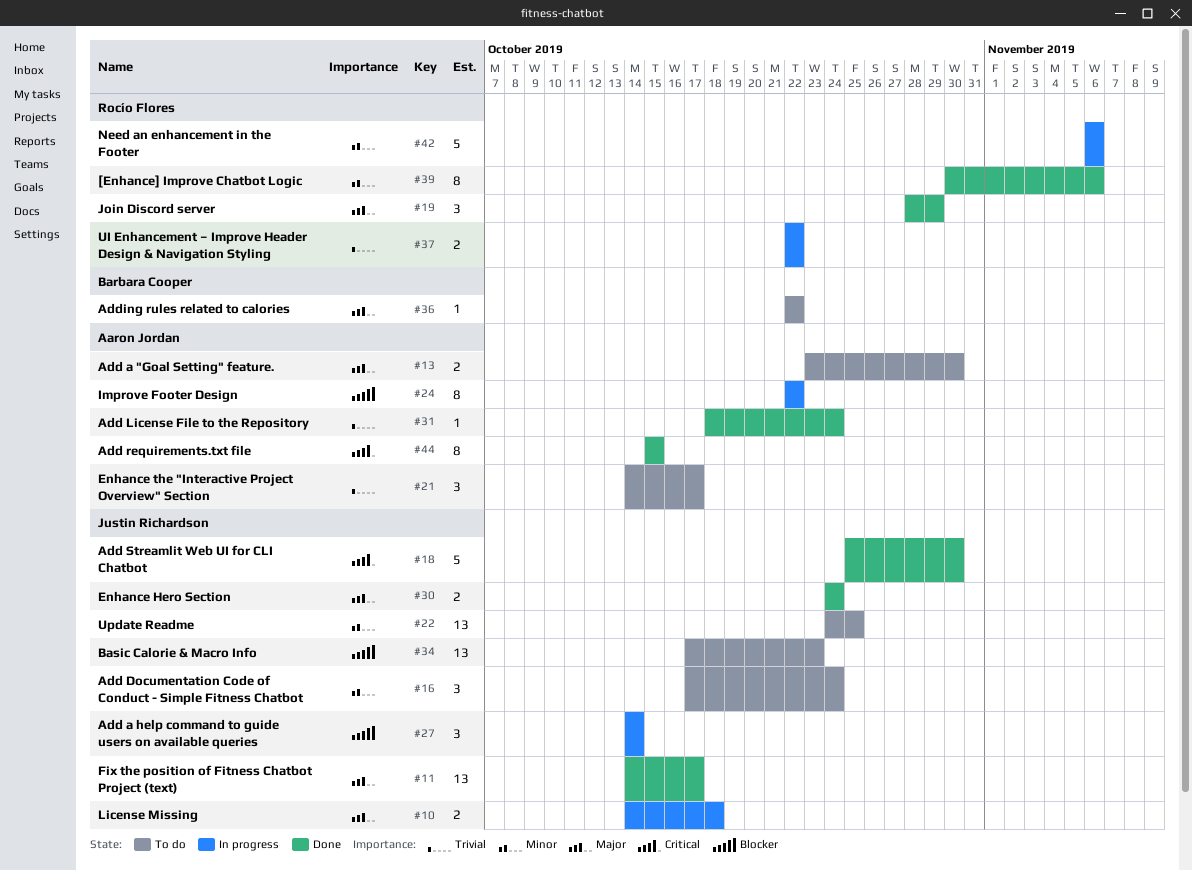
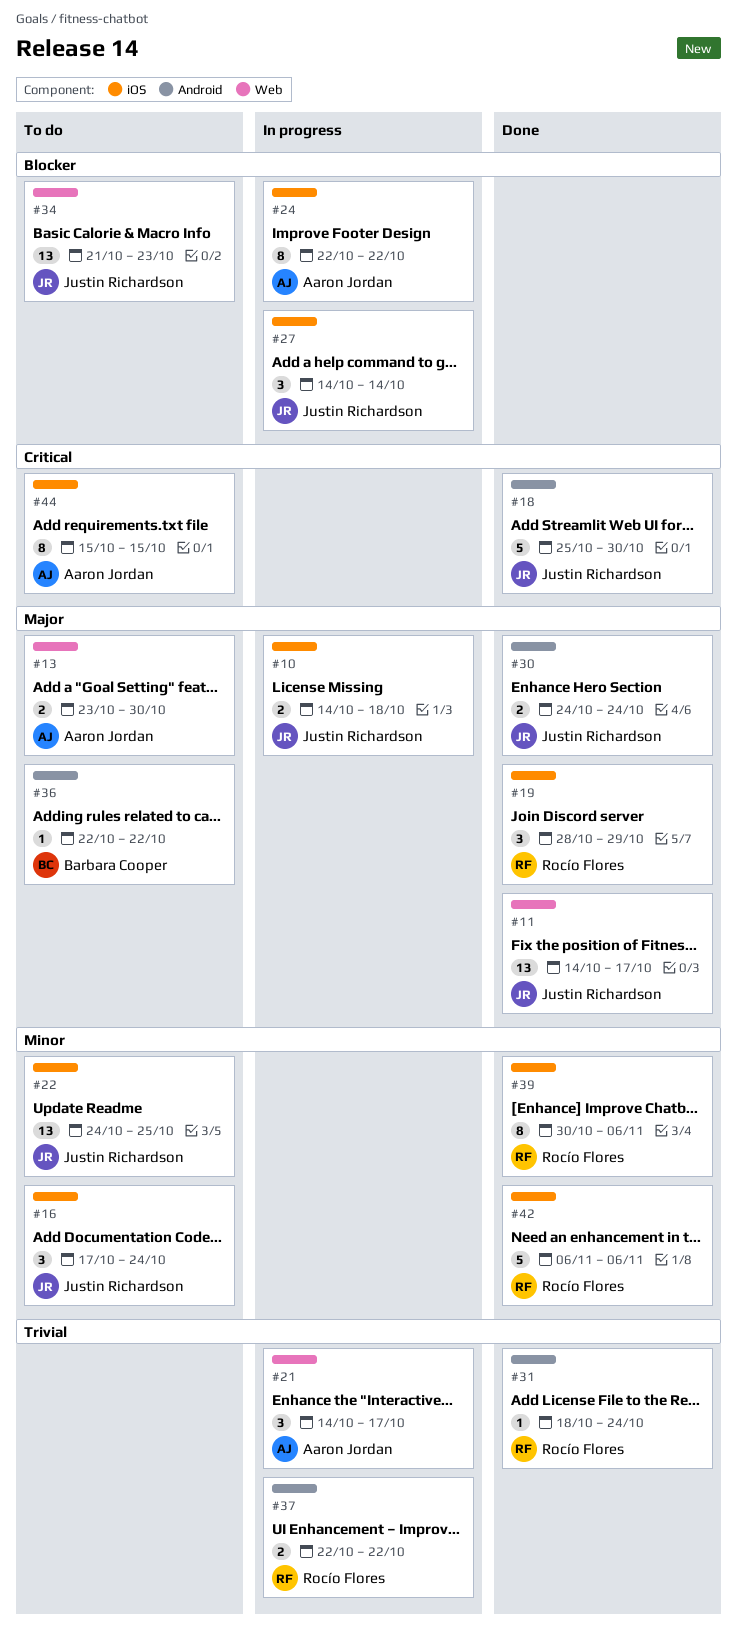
#21, status: To do -> In progress
#31, owner: Aaron Jordan -> Rocío Flores
#34, start: Oct 17 -> Oct 21
#42, status: In progress -> Done
#44, status: Done -> To do

